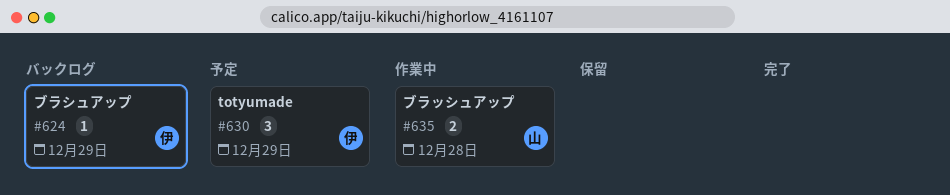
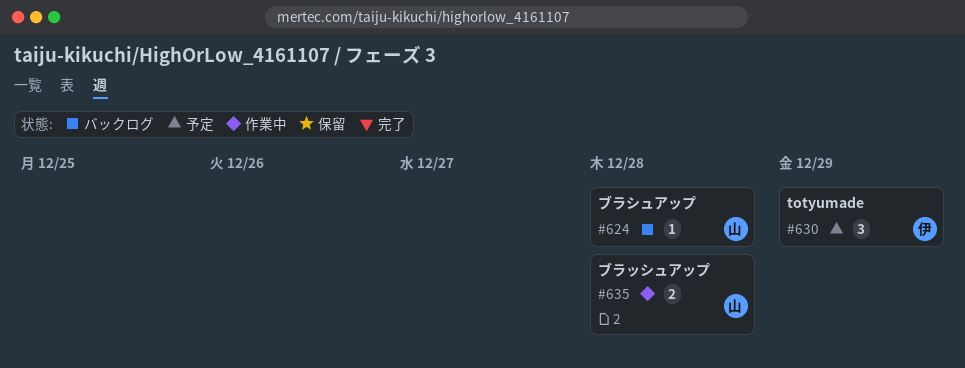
#624, owner: 伊 -> 山
#624, due: Dec 29 -> Dec 28

